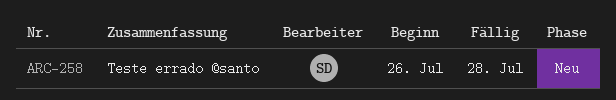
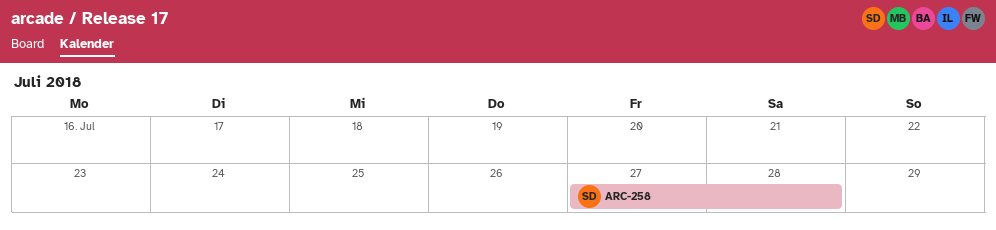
ARC-258, start: Jul 26 -> Jul 27

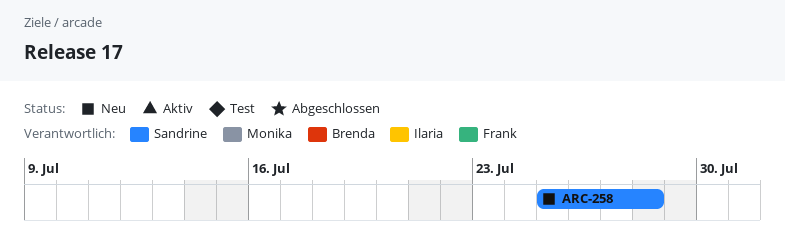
ARC-258, start: Jul 27 -> Jul 25

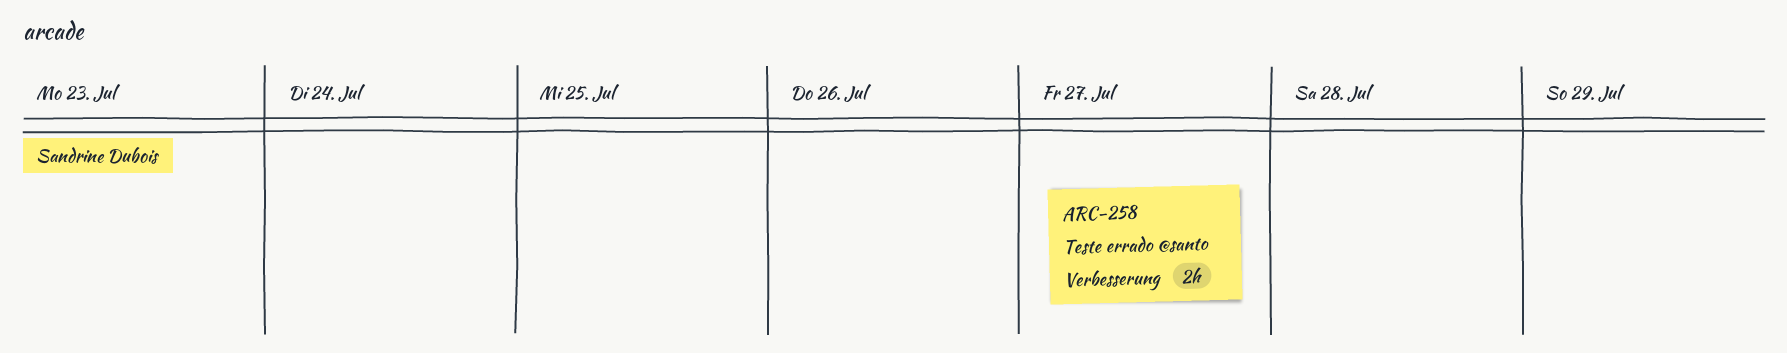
ARC-258, due: Jul 28 -> Jul 27

